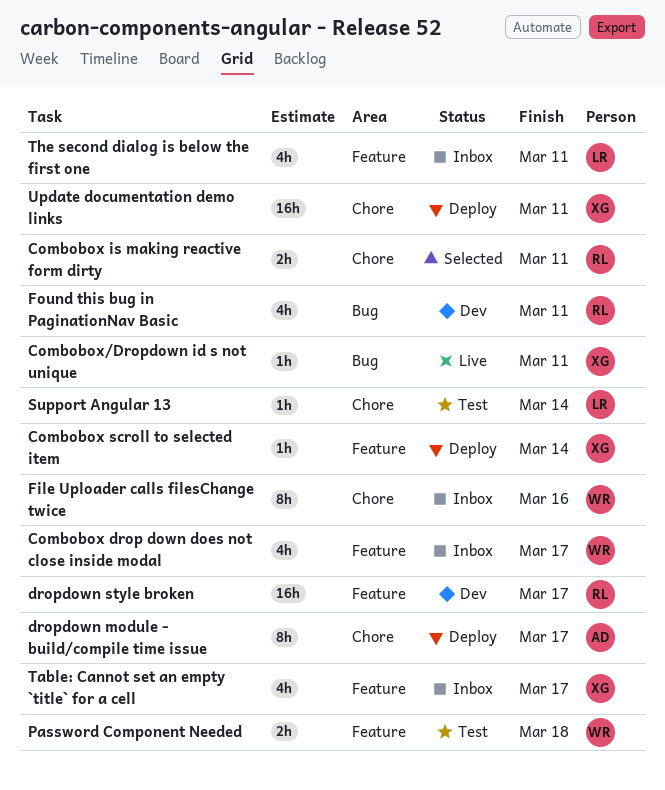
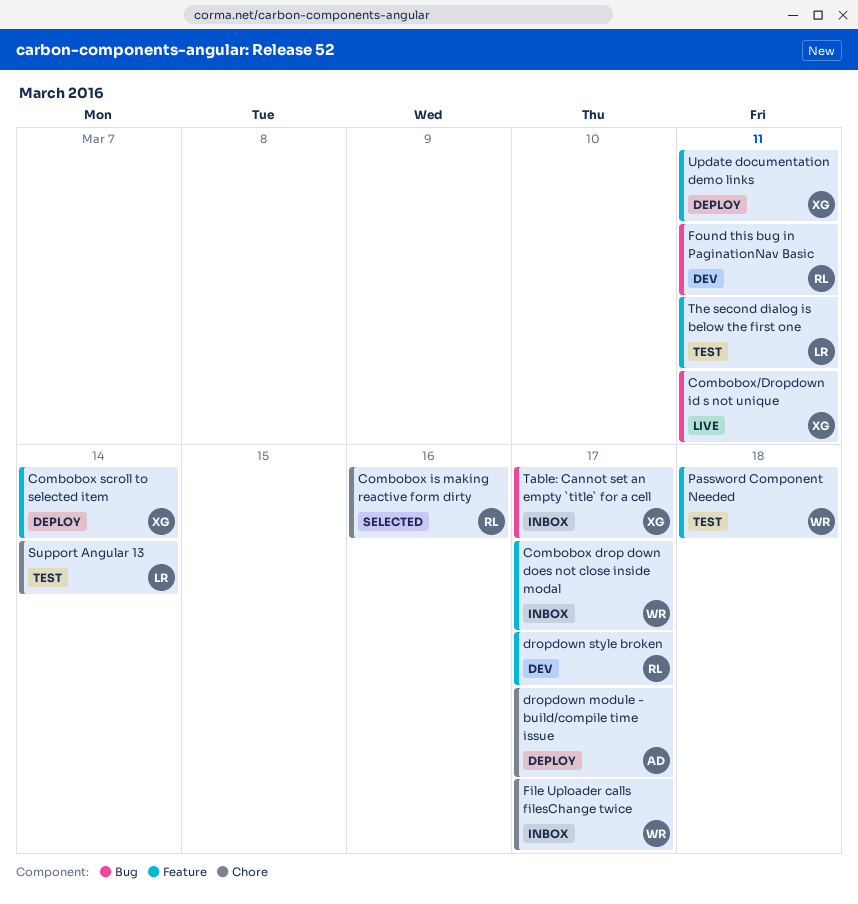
Combobox is making reactive form dirty, due: Mar 11 -> Mar 16
File Uploader calls filesChange twice, due: Mar 16 -> Mar 17
Table: Cannot set an empty `title` for a cell, label: Feature -> Bug
The second dialog is below the first one, status: Inbox -> Test
Update documentation demo links, label: Chore -> Feature

